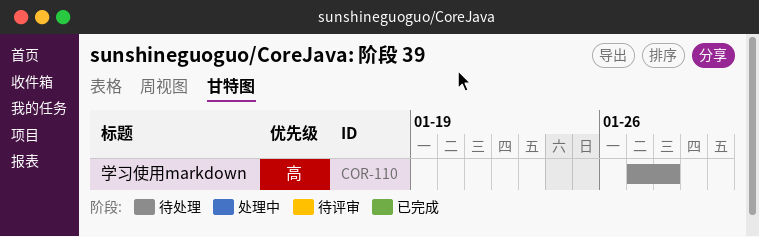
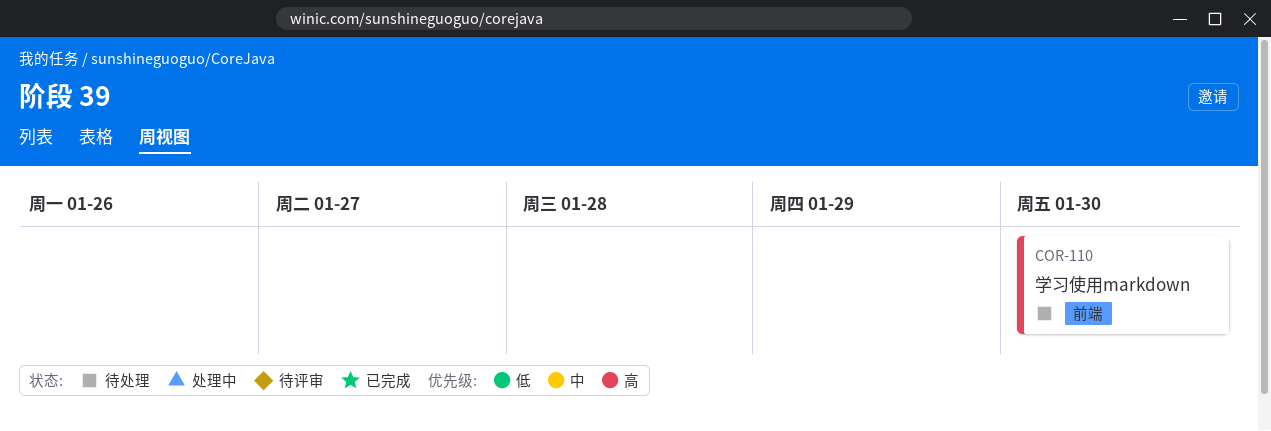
COR-110, due: Jan 28 -> Jan 30

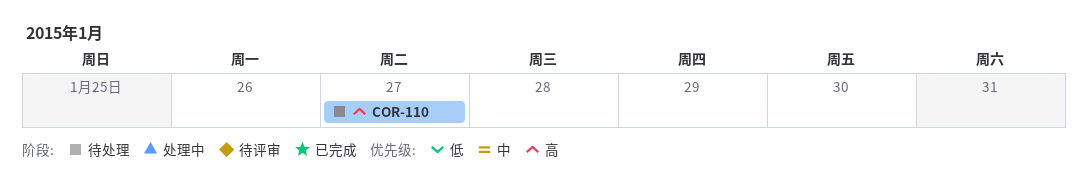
COR-110, due: Jan 30 -> Jan 27

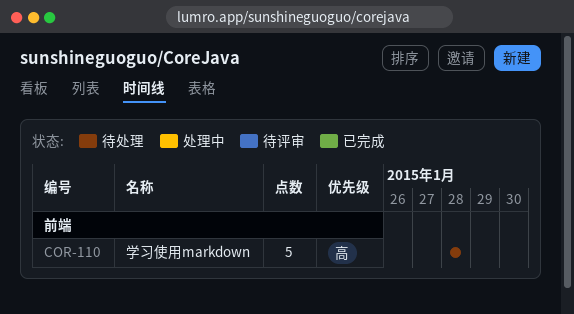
COR-110, start: Jan 27 -> Jan 28
COR-110, due: Jan 27 -> Jan 28

